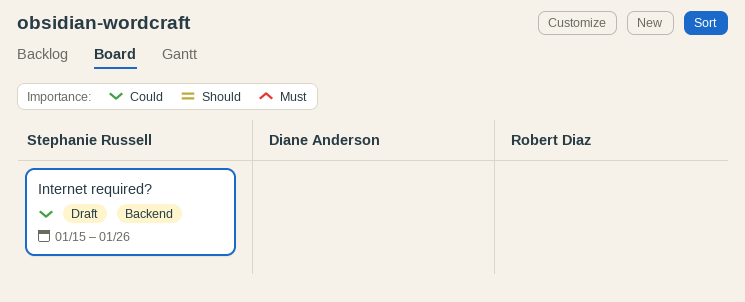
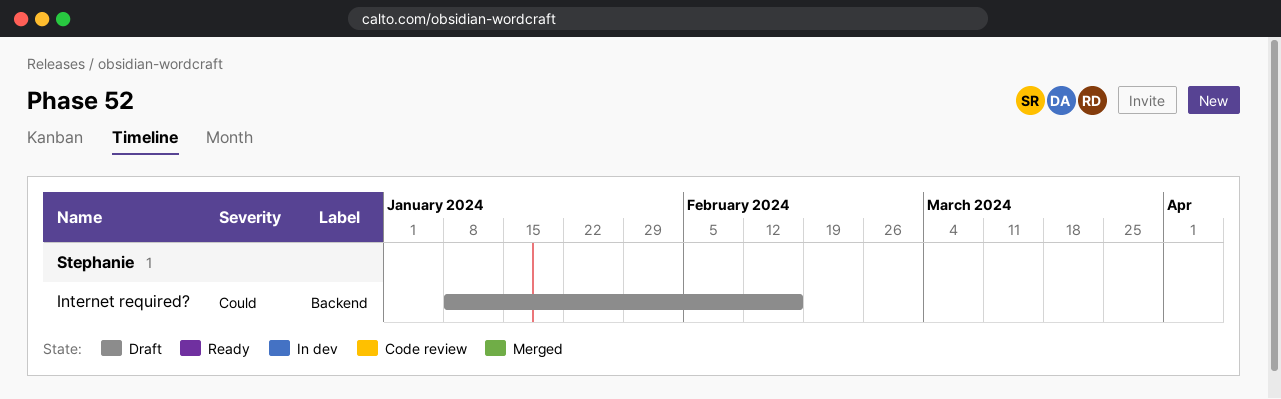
Internet required?, start: Jan 15 -> Jan 8
Internet required?, due: Jan 26 -> Feb 16

